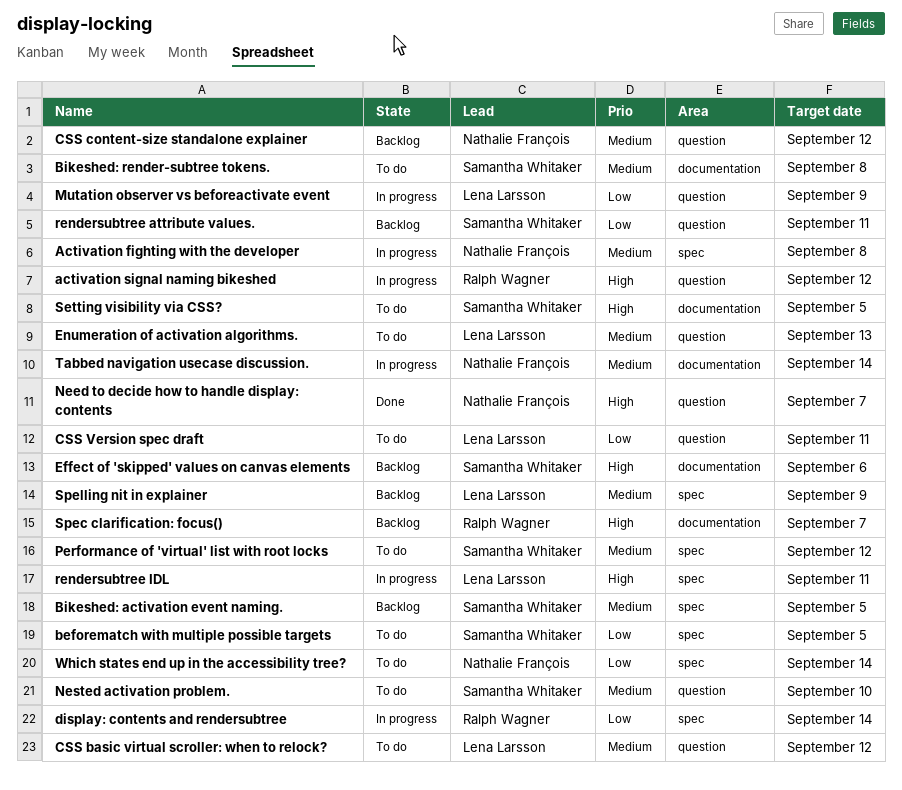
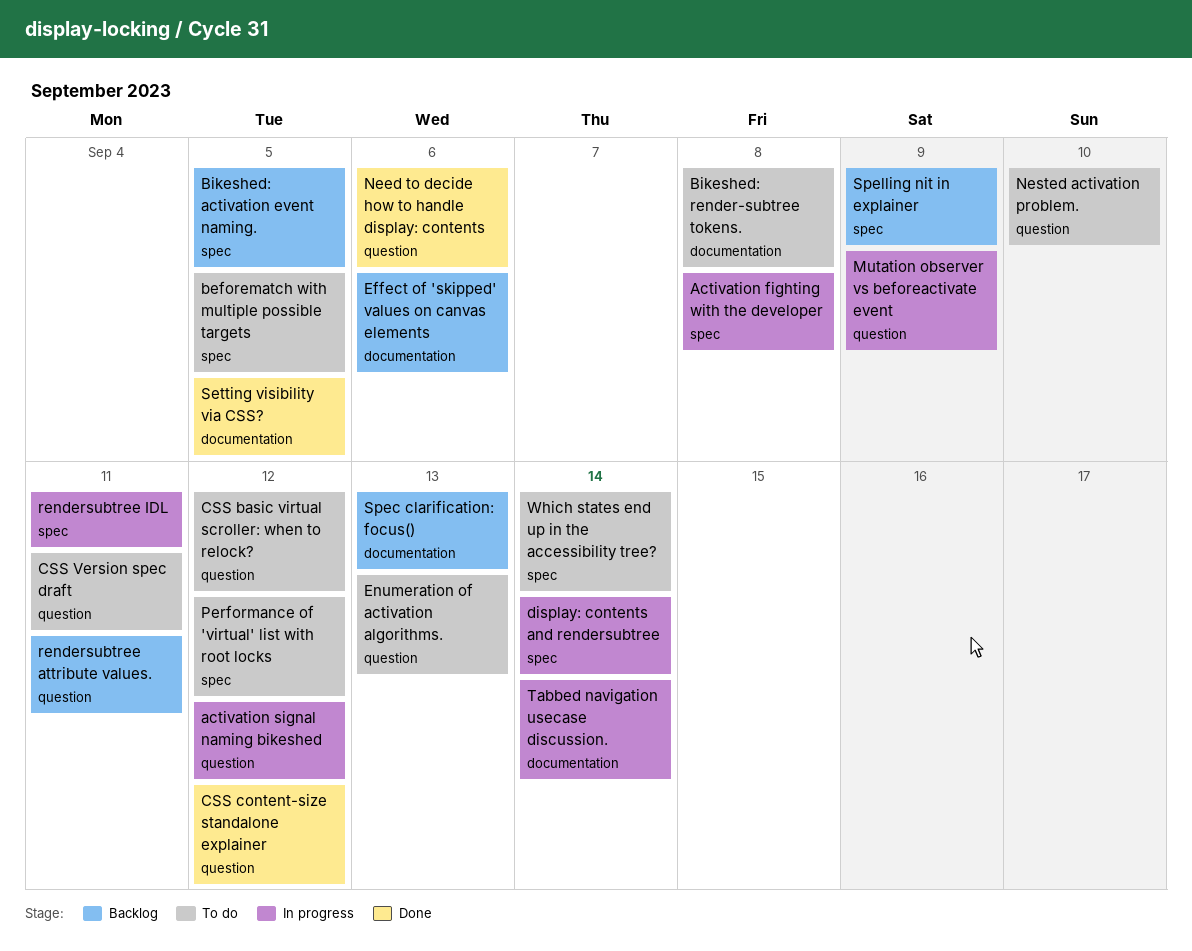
CSS content-size standalone explainer, status: Backlog -> Done
Need to decide how to handle display: contents, due: Sep 7 -> Sep 6
Setting visibility via CSS?, status: To do -> Done
Spec clarification: focus(), due: Sep 7 -> Sep 13

